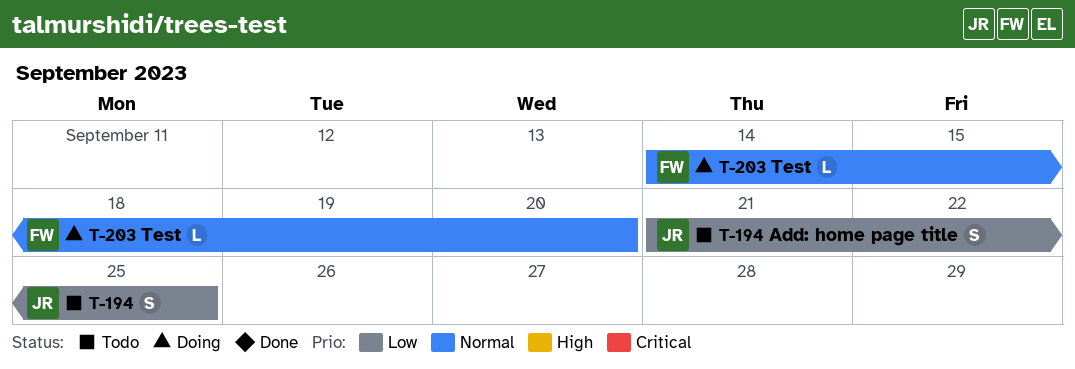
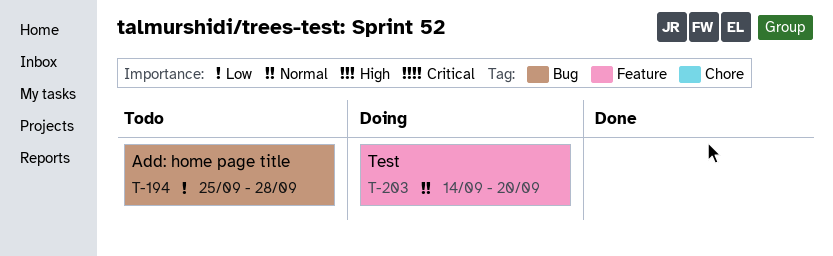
T-194, start: Sep 21 -> Sep 25
T-194, due: Sep 25 -> Sep 28

